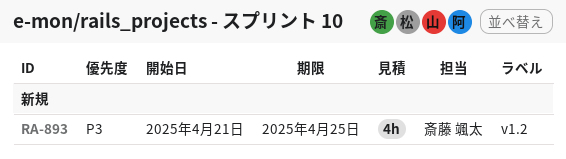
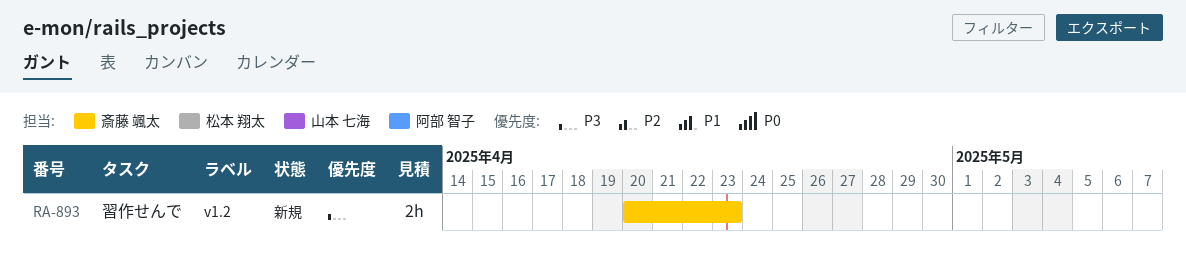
RA-893, estimate: 4h -> 2h
RA-893, start: Apr 21 -> Apr 20
RA-893, due: Apr 25 -> Apr 23

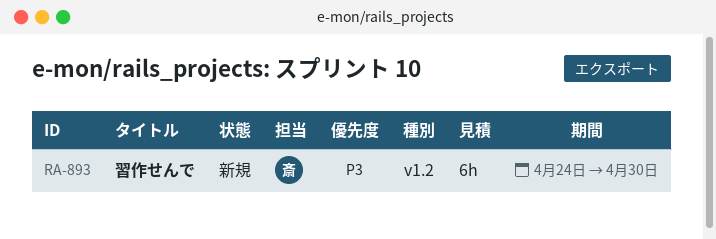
RA-893, estimate: 2h -> 6h
RA-893, start: Apr 20 -> Apr 24
RA-893, due: Apr 23 -> Apr 30

